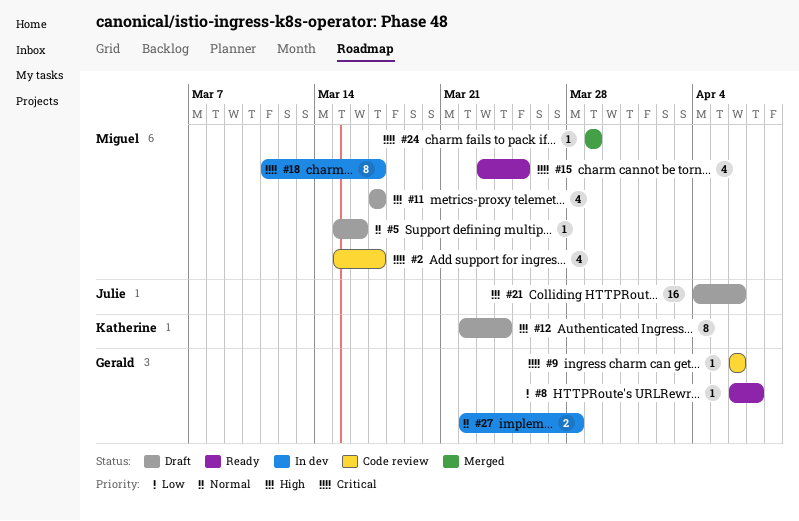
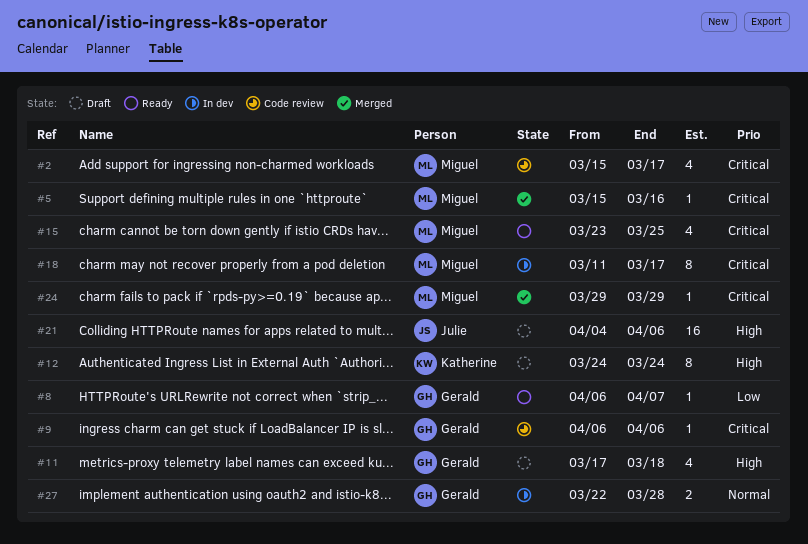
#5, status: Draft -> Merged
#5, priority: Normal -> Critical
#11, owner: Miguel -> Gerald
#11, due: Mar 17 -> Mar 18
#12, start: Mar 22 -> Mar 24

